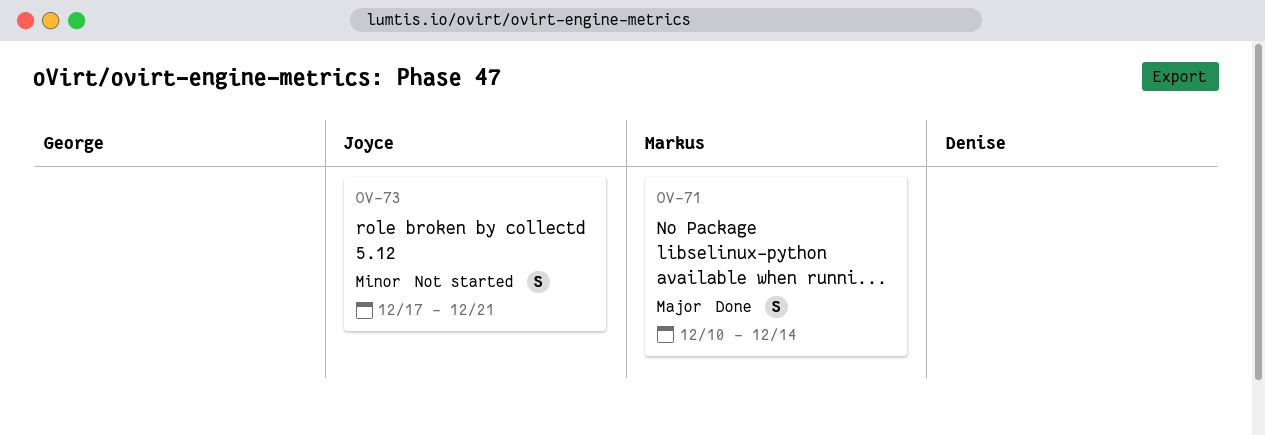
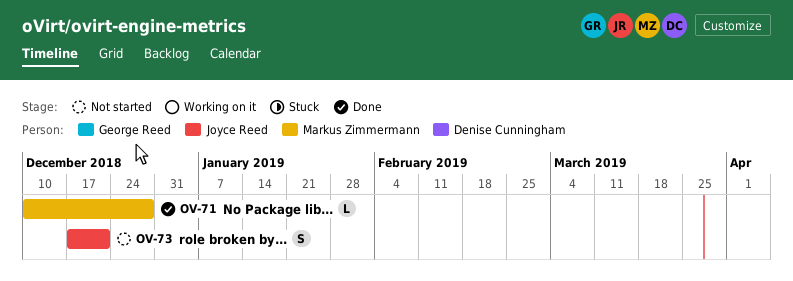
OV-71, estimate: S -> L
OV-71, due: Dec 14 -> Dec 28

